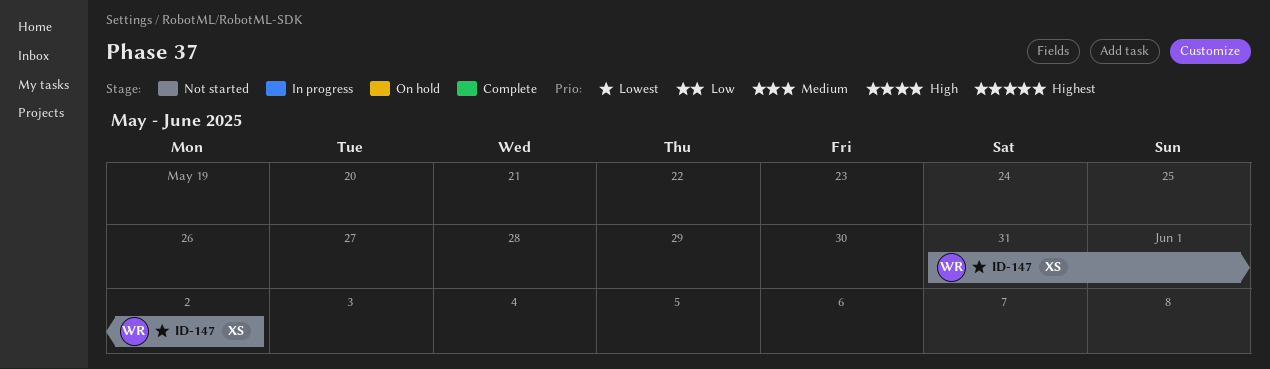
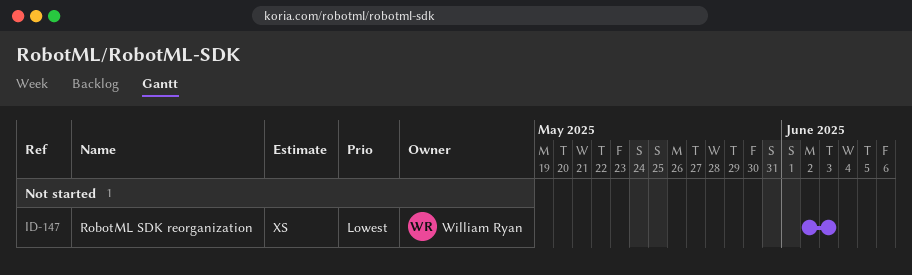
ID-147, start: May 31 -> Jun 2
ID-147, due: Jun 2 -> Jun 3

